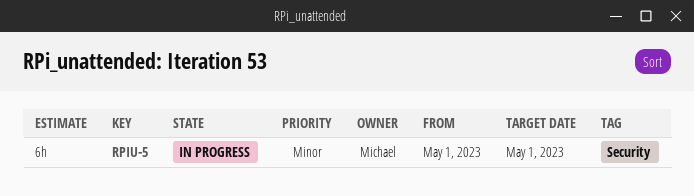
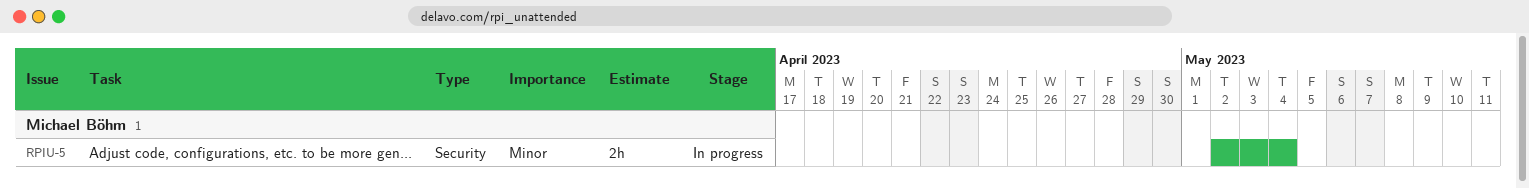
RPIU-5, estimate: 6h -> 2h
RPIU-5, start: May 1 -> May 2
RPIU-5, due: May 1 -> May 4

